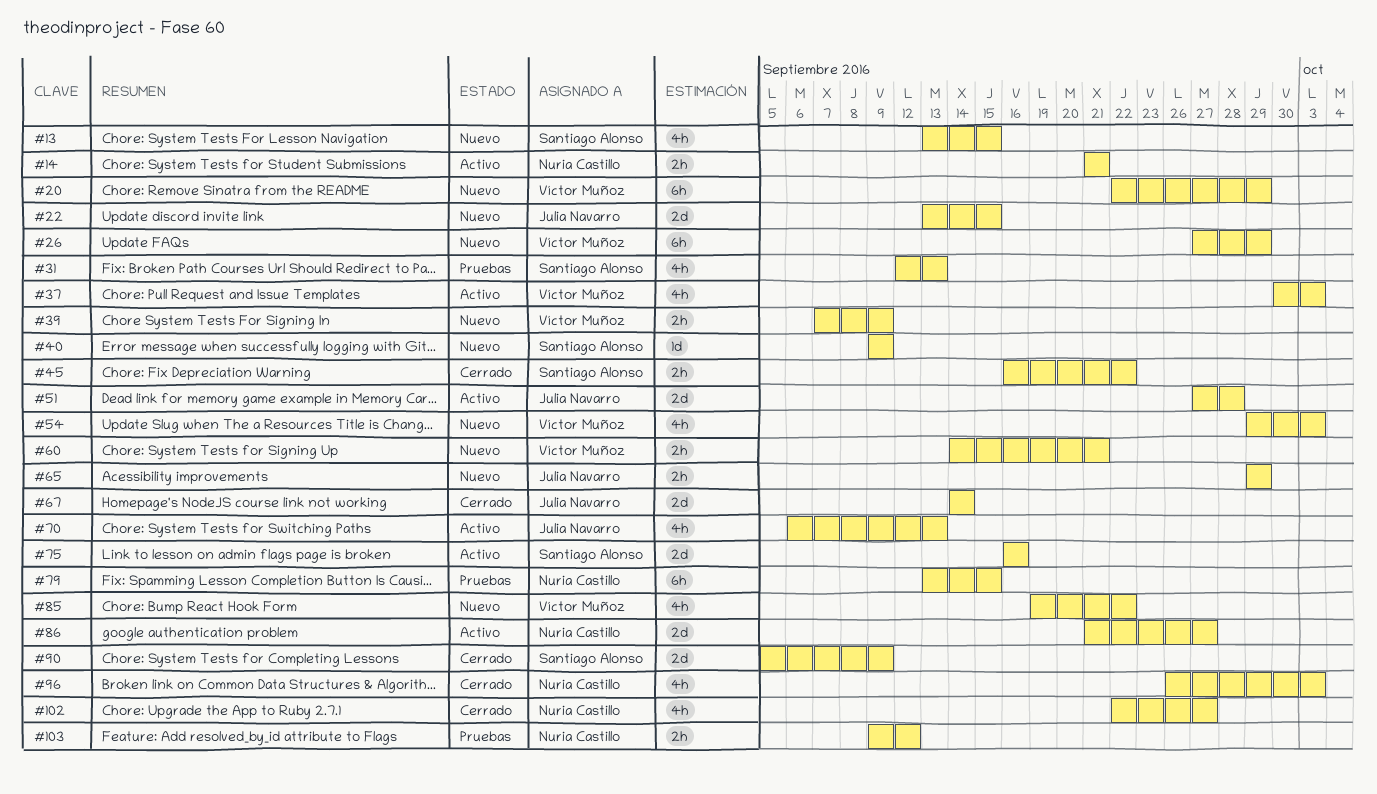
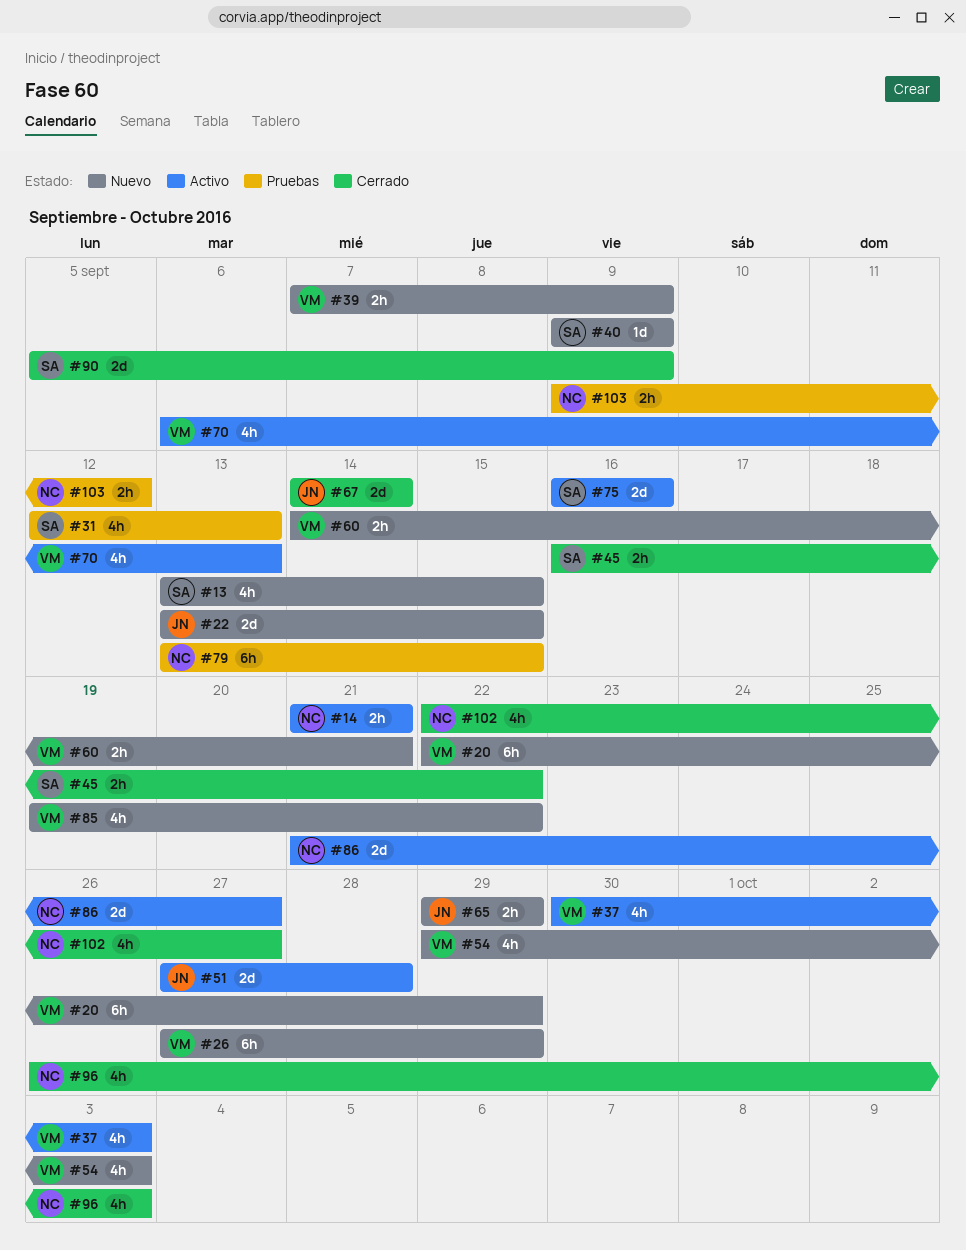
#70, owner: Julia Navarro -> Víctor Muñoz

